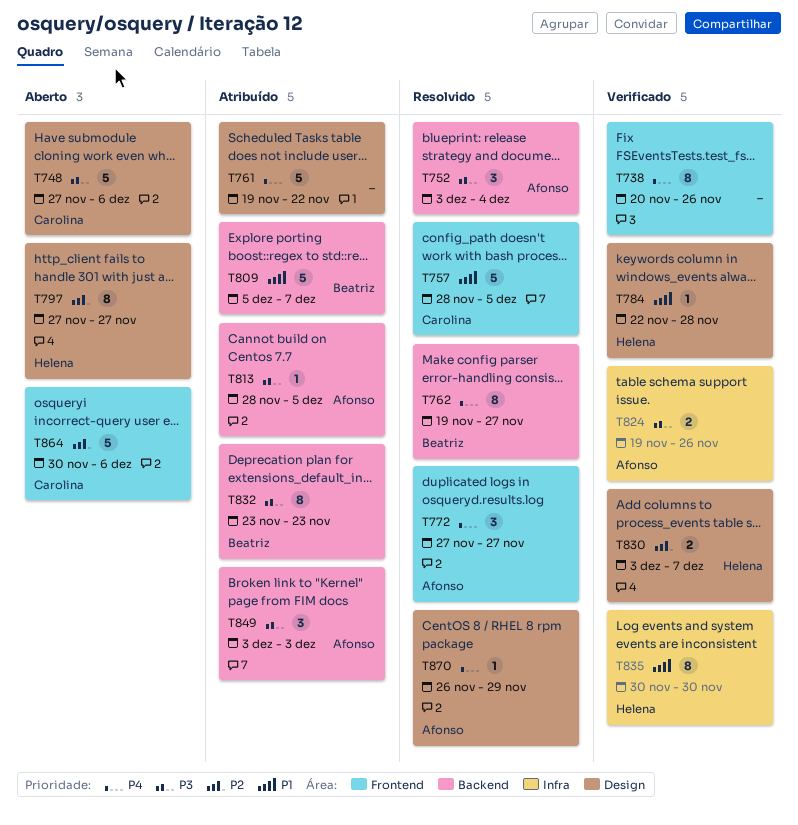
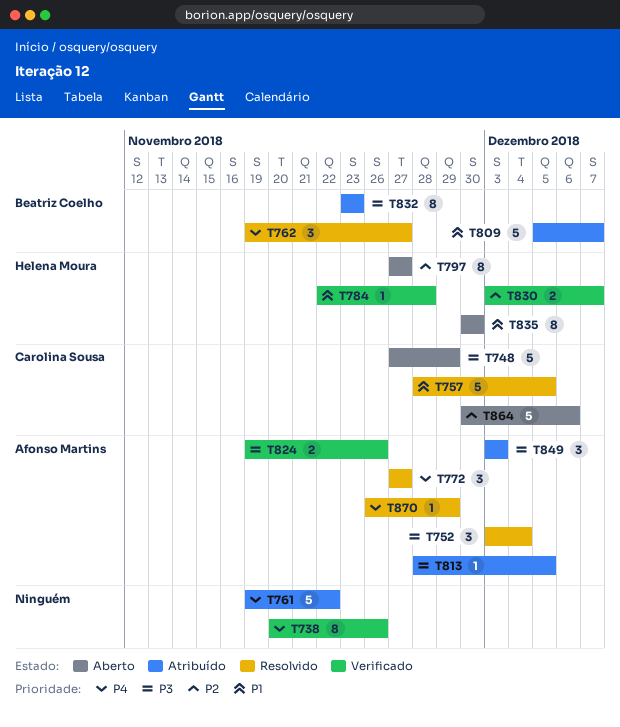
T748, due: Dec 6 -> Nov 29
T762, estimate: 8 -> 3
T835, status: Verificado -> Aberto

